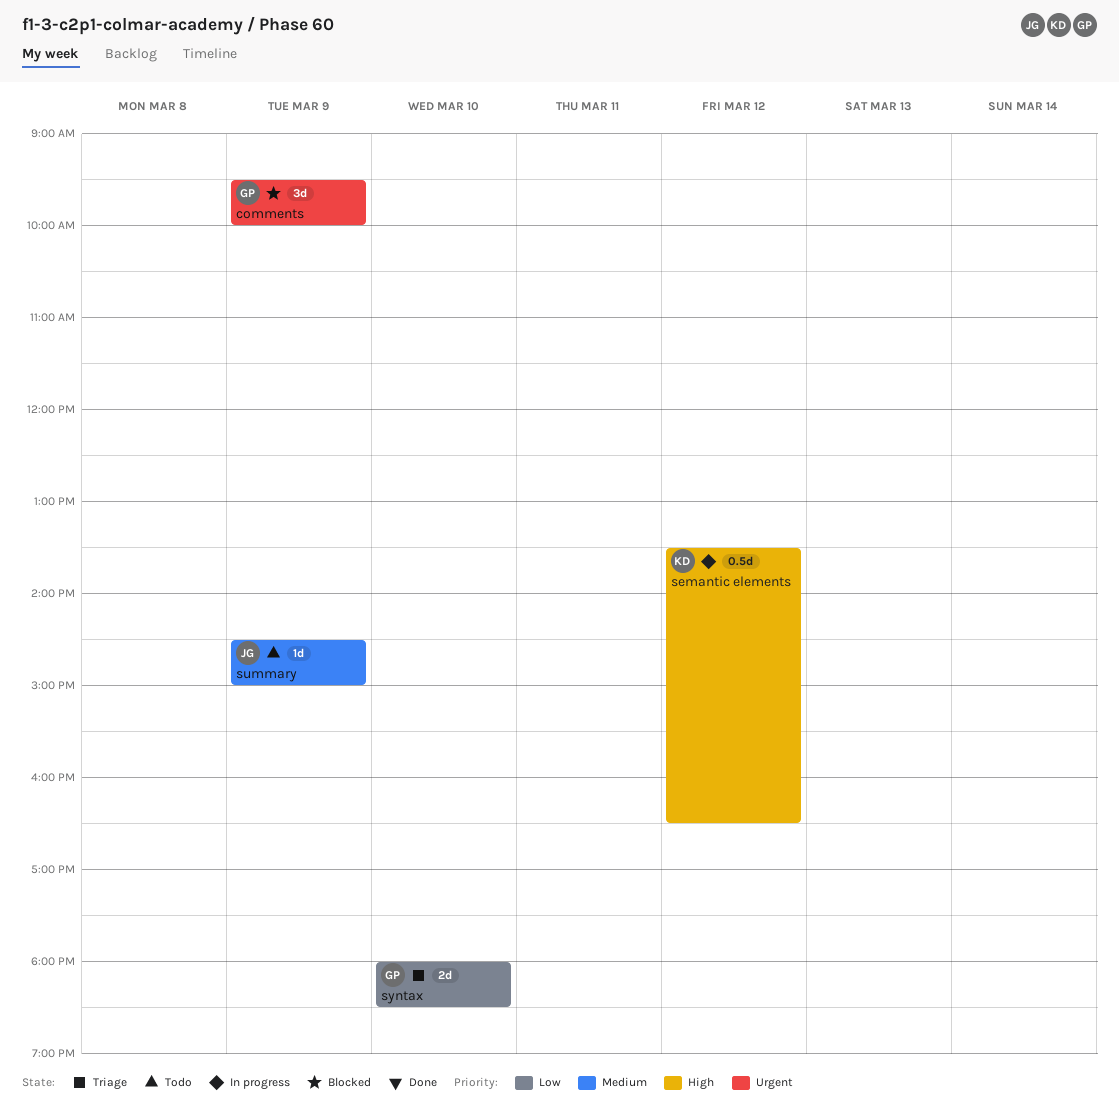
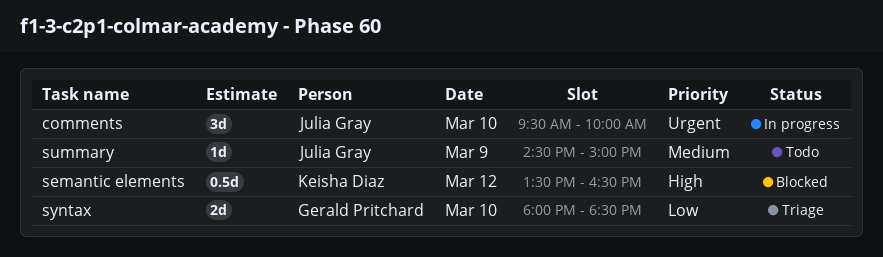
comments, status: Blocked -> In progress
comments, owner: Gerald Pritchard -> Julia Gray
comments, day: Mar 9 -> Mar 10
semantic elements, status: In progress -> Blocked

